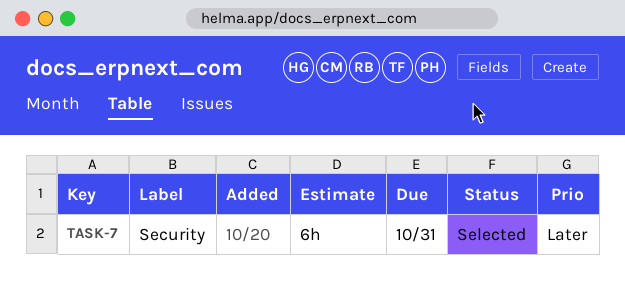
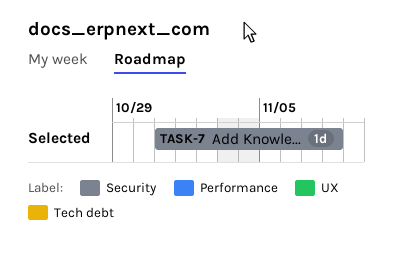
TASK-7, estimate: 6h -> 1d
TASK-7, due: Oct 31 -> Nov 8

